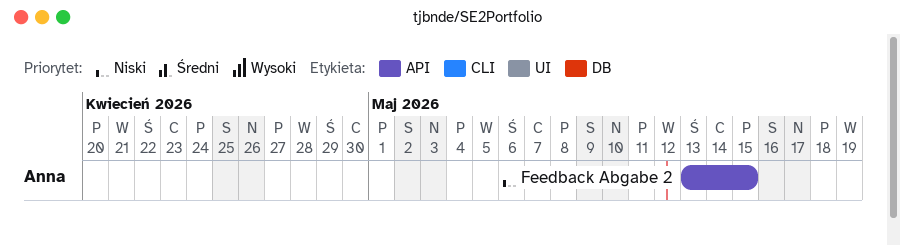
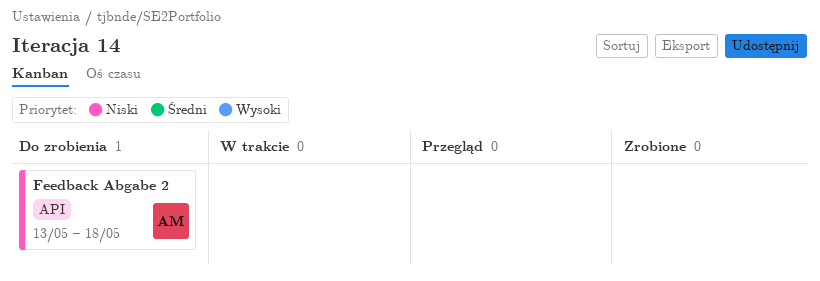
Feedback Abgabe 2, due: May 15 -> May 18

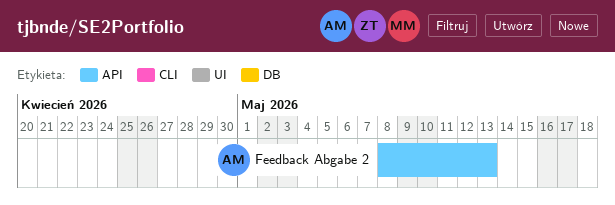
Feedback Abgabe 2, start: May 13 -> May 8
Feedback Abgabe 2, due: May 18 -> May 13

